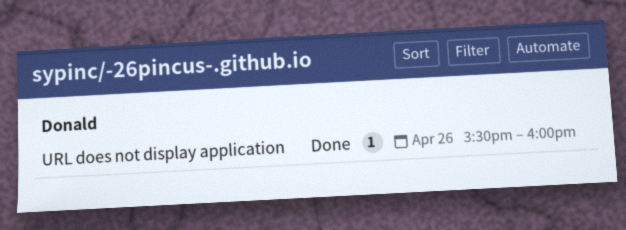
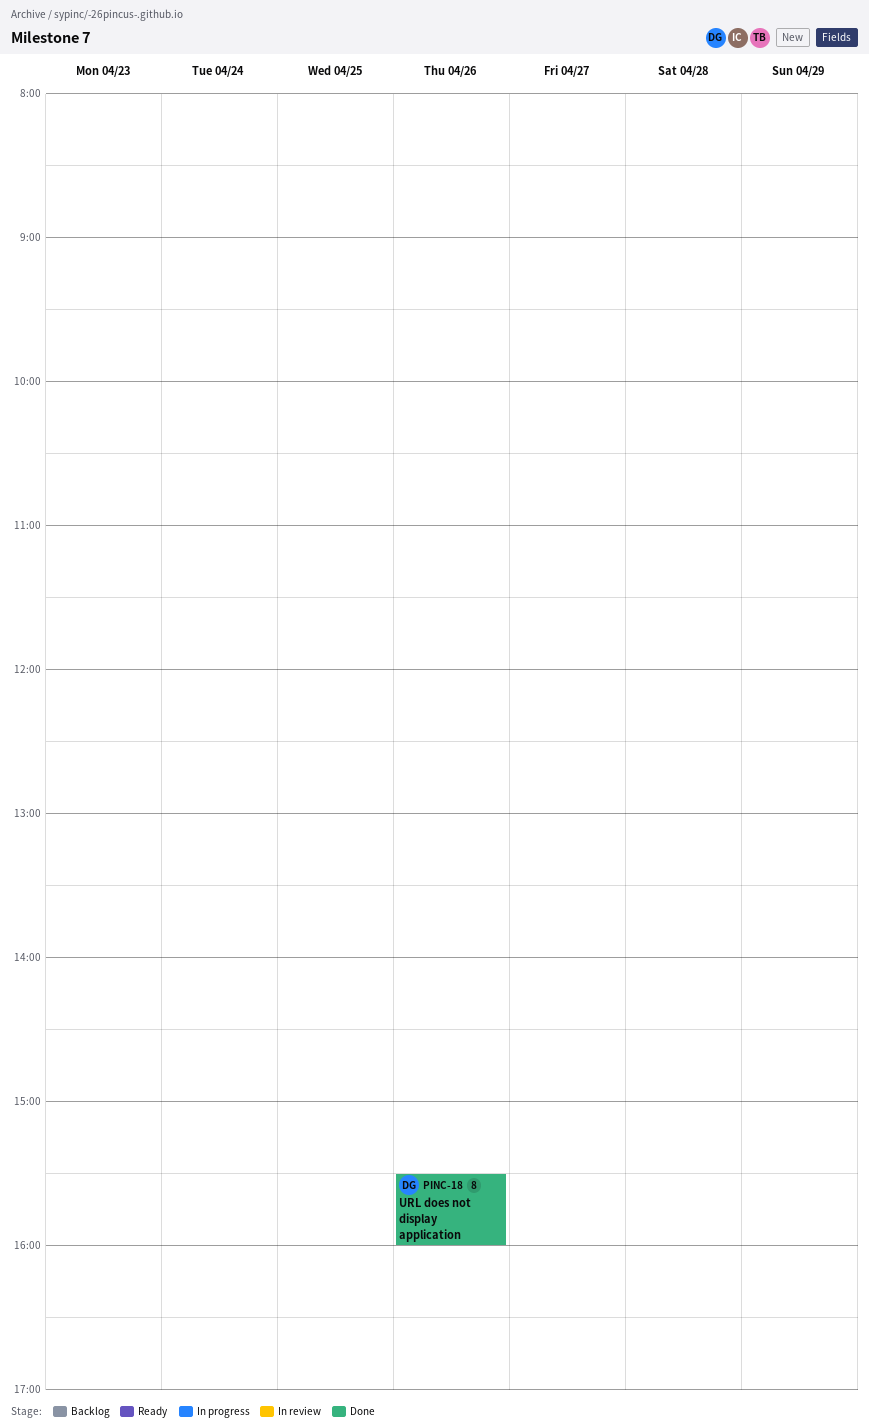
URL does not display application, estimate: 1 -> 8

